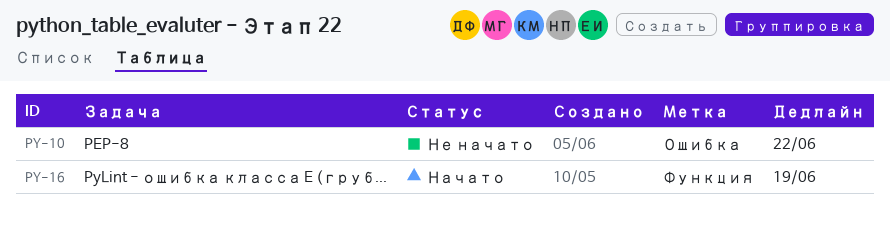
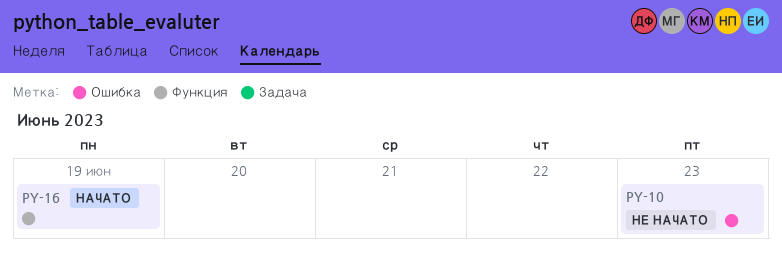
PY-10, due: Jun 22 -> Jun 23

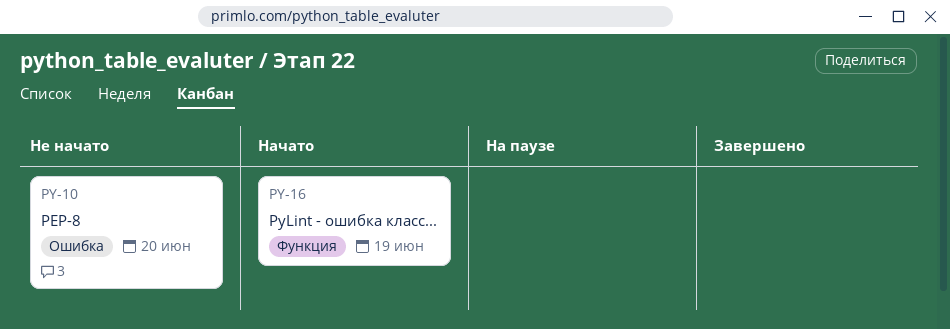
PY-10, due: Jun 23 -> Jun 20

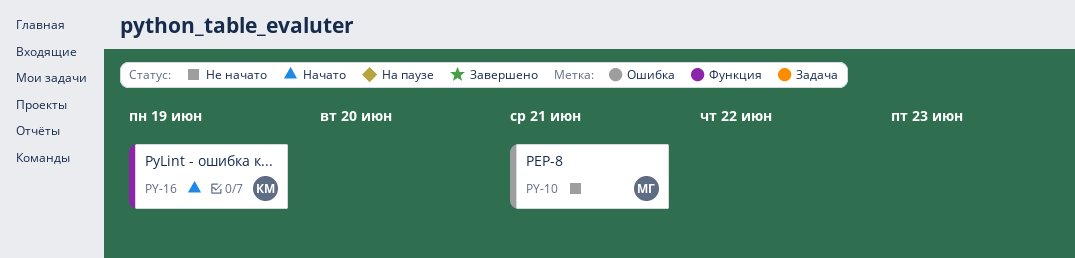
PY-10, due: Jun 20 -> Jun 21

